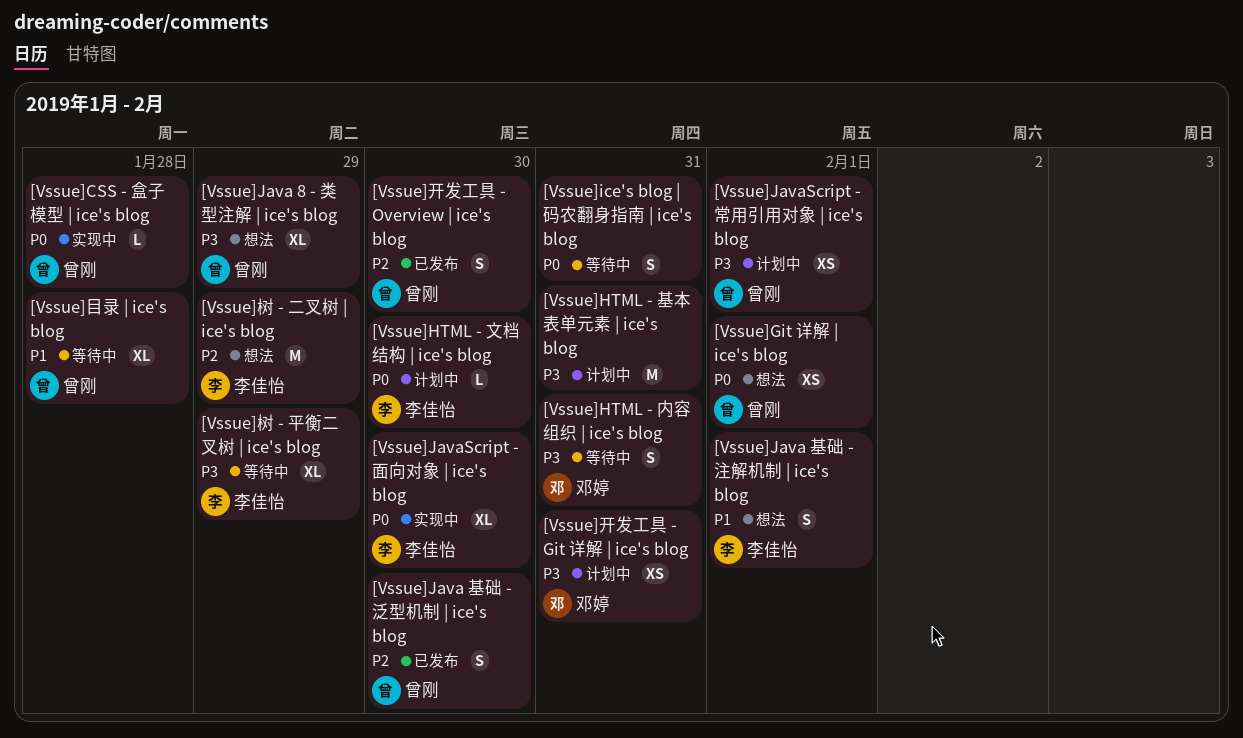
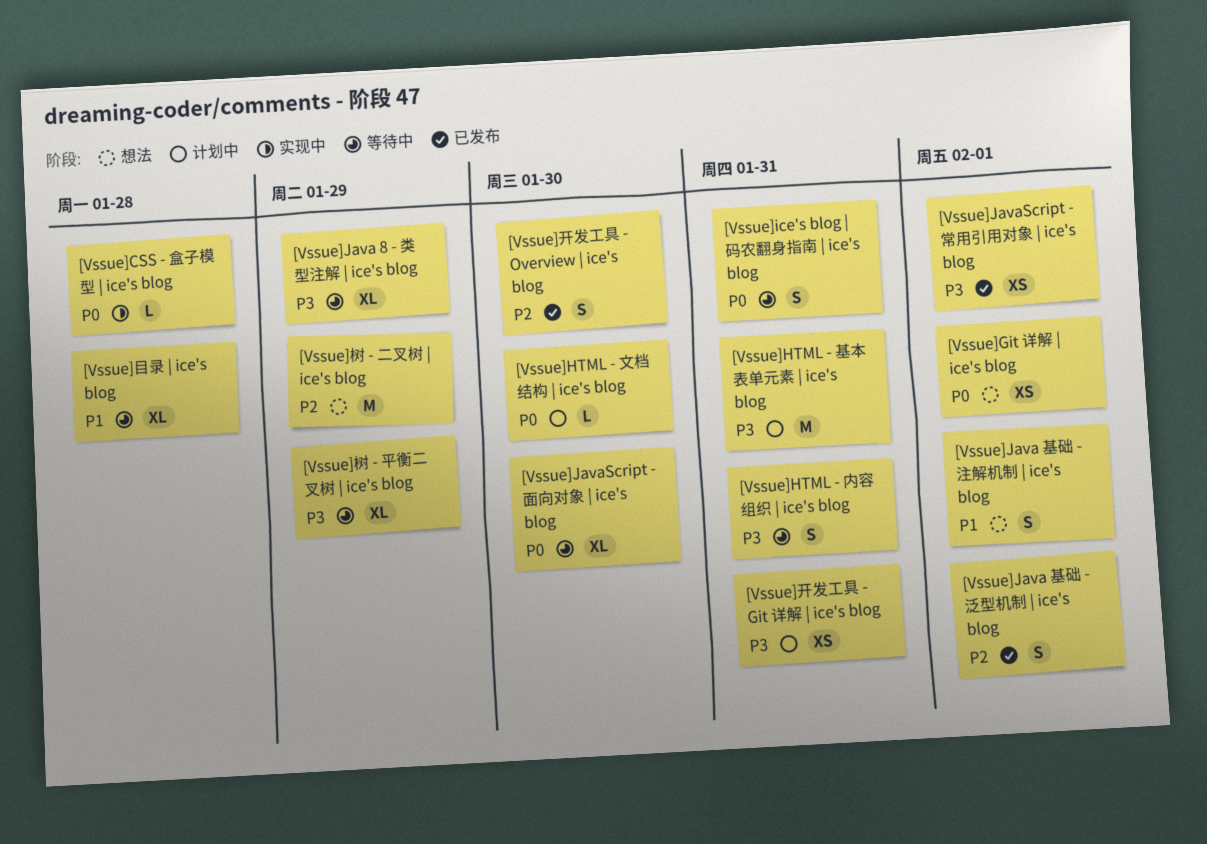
[Vssue]Java 8 - 类型注解 | ice's blog, status: 想法 -> 等待中
[Vssue]Java 基础 - 泛型机制 | ice's blog, due: Jan 30 -> Feb 1
[Vssue]JavaScript - 常用引用对象 | ice's blog, status: 计划中 -> 已发布
[Vssue]JavaScript - 面向对象 | ice's blog, status: 实现中 -> 等待中

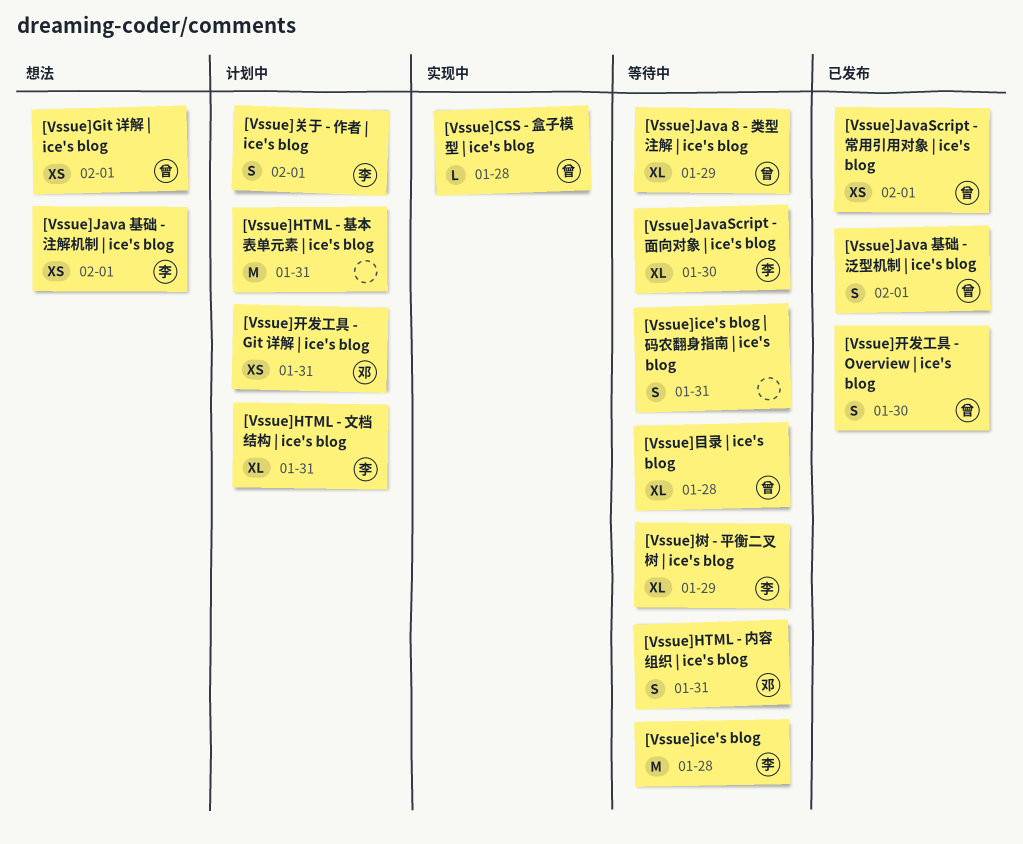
[Vssue]HTML - 文档结构 | ice's blog, estimate: L -> XL
[Vssue]HTML - 文档结构 | ice's blog, due: Jan 30 -> Jan 31
[Vssue]ice's blog: none -> present
[Vssue]Java 基础 - 注解机制 | ice's blog, estimate: S -> XS
[Vssue]关于 - 作者 | ice's blog: none -> present
[Vssue]树 - 二叉树 | ice's blog: present -> none

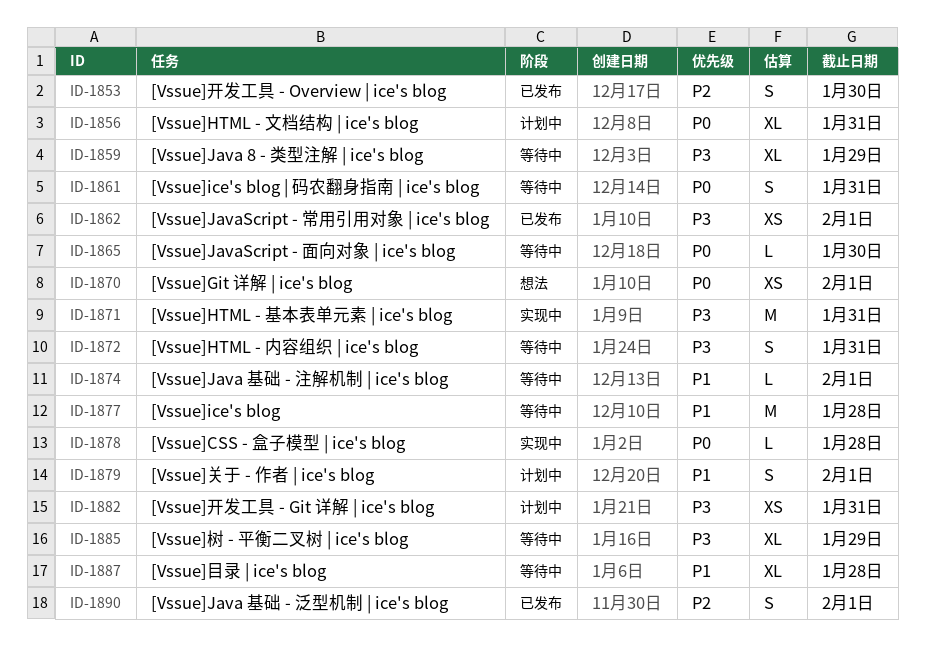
[Vssue]HTML - 基本表单元素 | ice's blog, status: 计划中 -> 实现中
[Vssue]Java 基础 - 注解机制 | ice's blog, status: 想法 -> 等待中
[Vssue]Java 基础 - 注解机制 | ice's blog, estimate: XS -> L
[Vssue]JavaScript - 面向对象 | ice's blog, estimate: XL -> L

